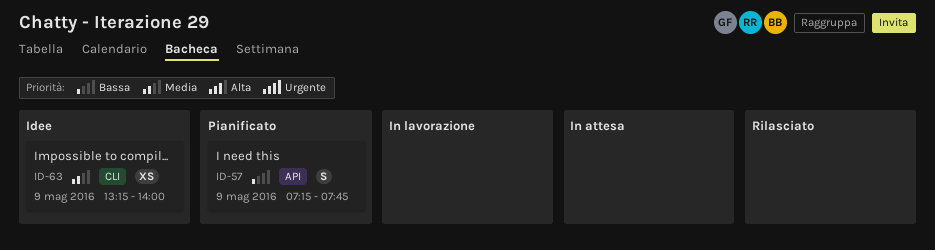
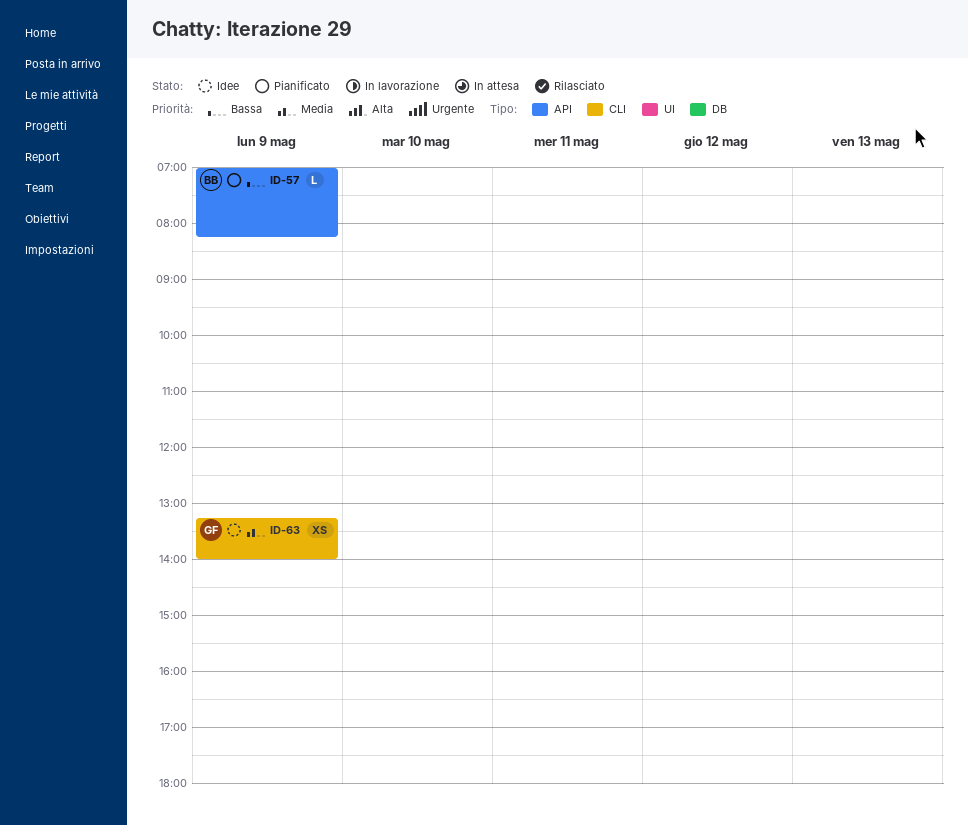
ID-57, estimate: S -> L
ID-57, begins: 07:15 -> 07:00
ID-57, ends: 07:45 -> 08:15

